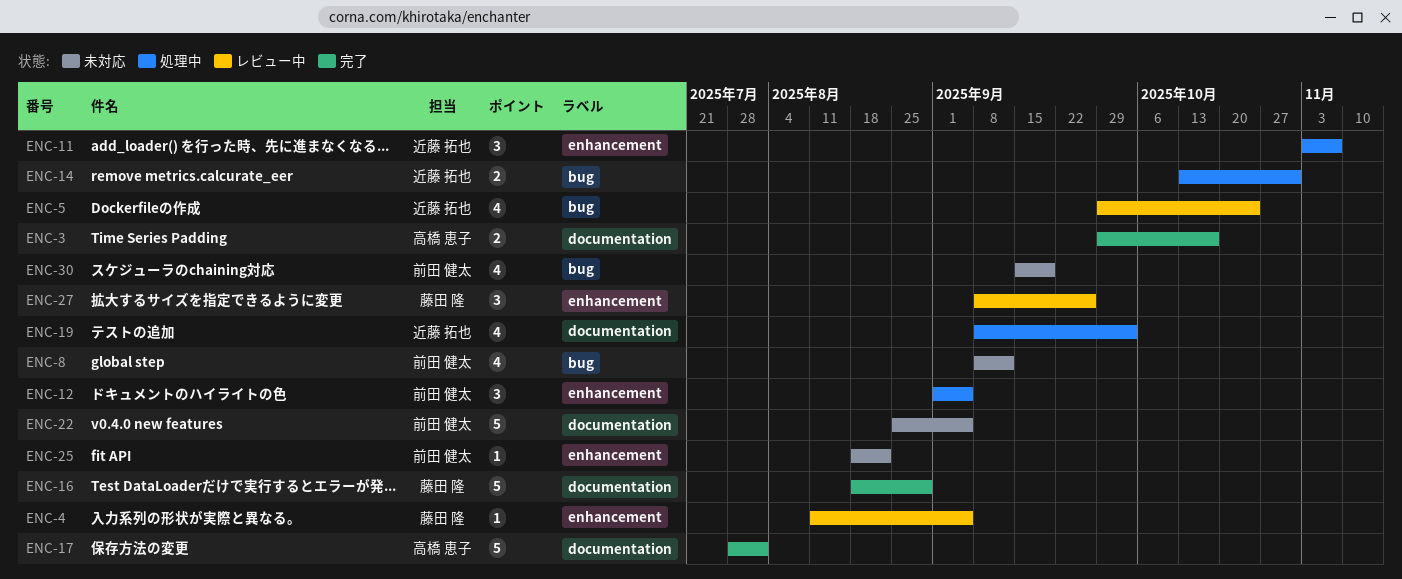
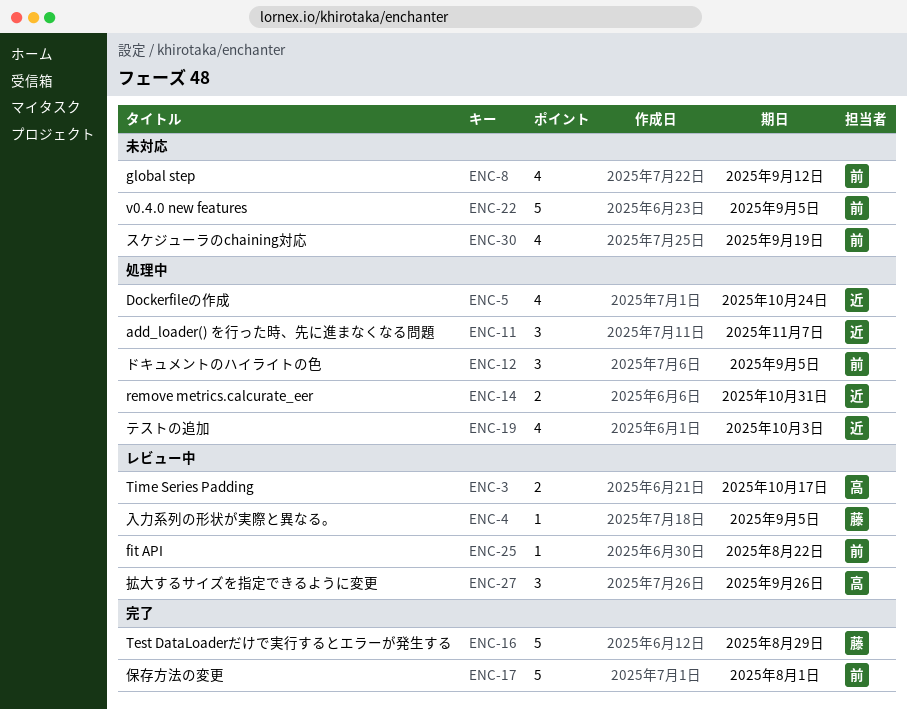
ENC-3, status: 完了 -> レビュー中
ENC-5, status: レビュー中 -> 処理中
ENC-17, owner: 高橋 恵子 -> 前田 健太
ENC-25, status: 未対応 -> レビュー中
ENC-27, owner: 藤田 隆 -> 高橋 恵子

